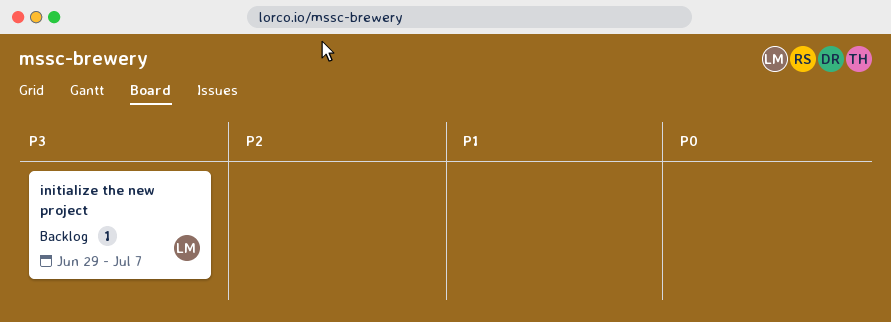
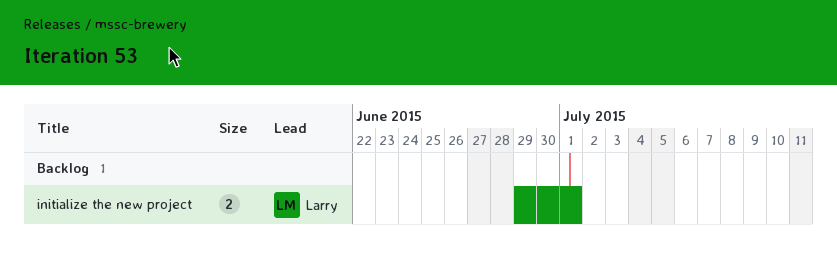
initialize the new project, estimate: 1 -> 2
initialize the new project, due: Jul 7 -> Jul 1

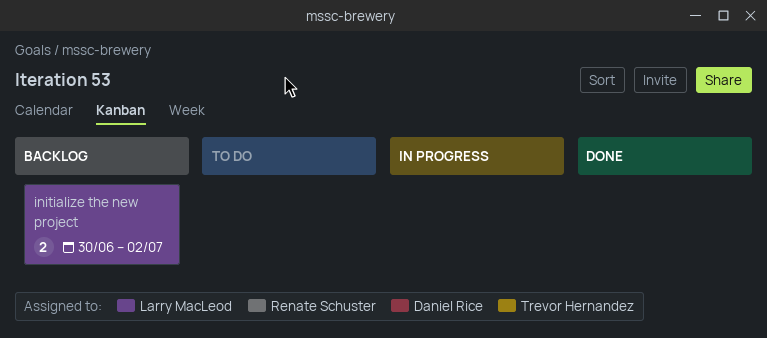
initialize the new project, start: Jun 29 -> Jun 30
initialize the new project, due: Jul 1 -> Jul 2

